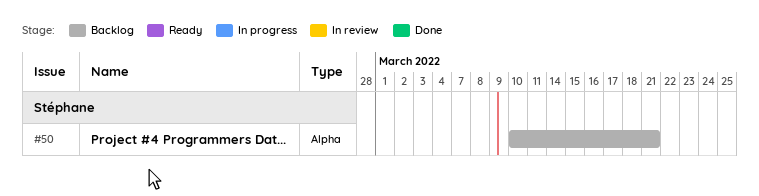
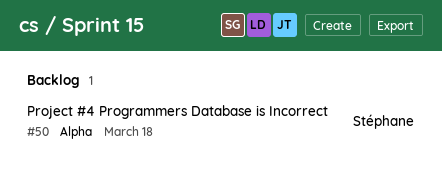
#50, due: Mar 21 -> Mar 18

